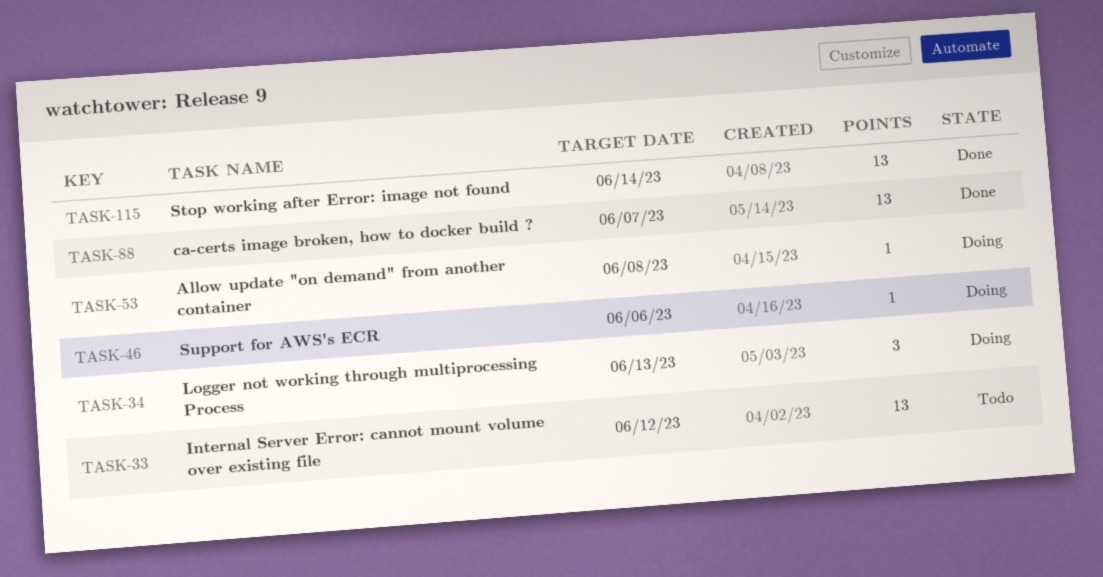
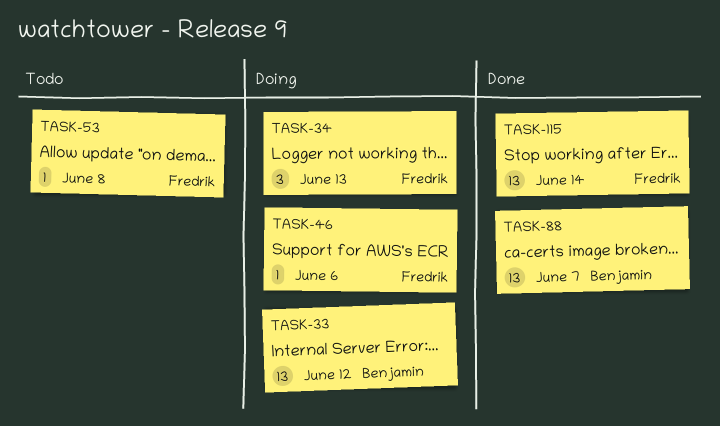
TASK-33, status: Todo -> Doing
TASK-53, status: Doing -> Todo

